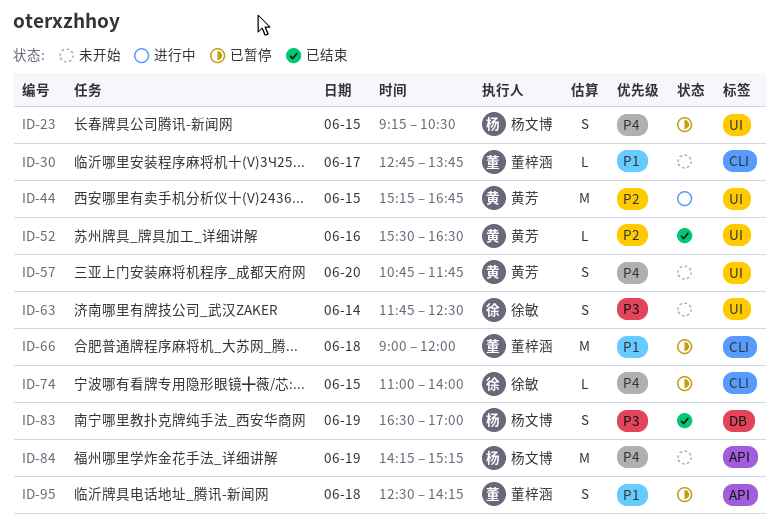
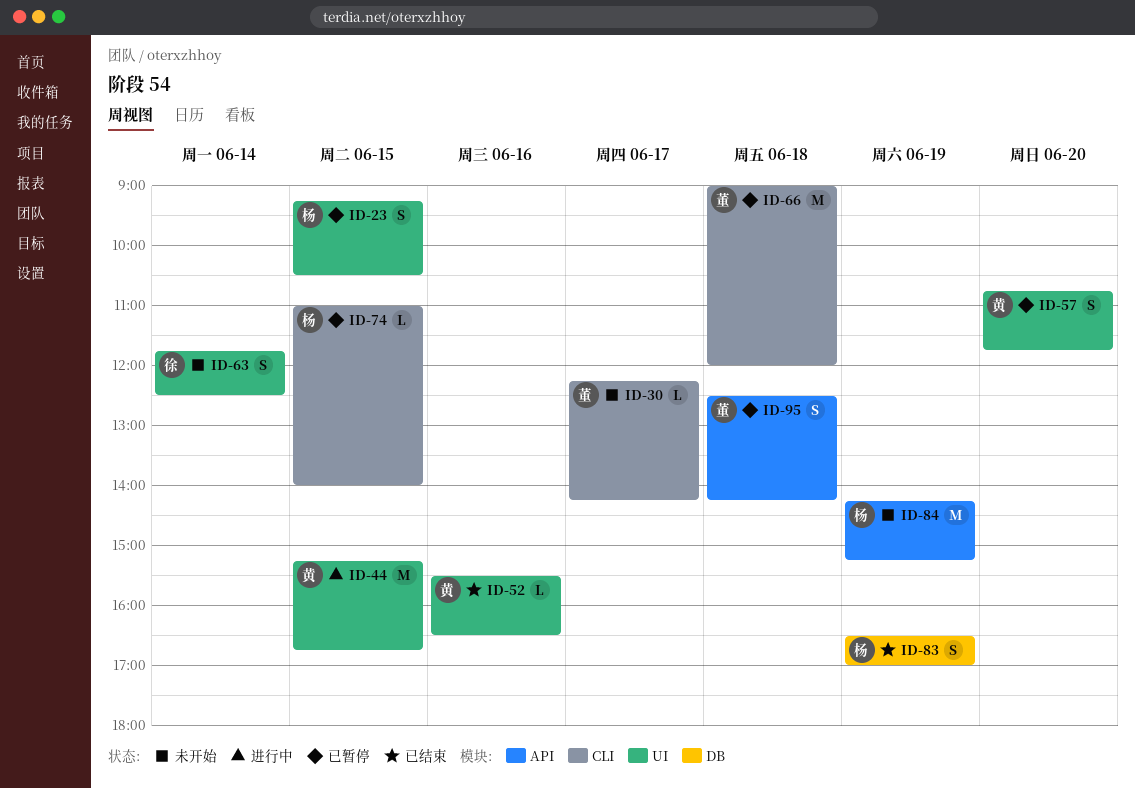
ID-30, begins: 12:45 -> 12:15
ID-30, ends: 13:45 -> 14:15
ID-57, status: 未开始 -> 已暂停
ID-74, owner: 徐敏 -> 杨文博

